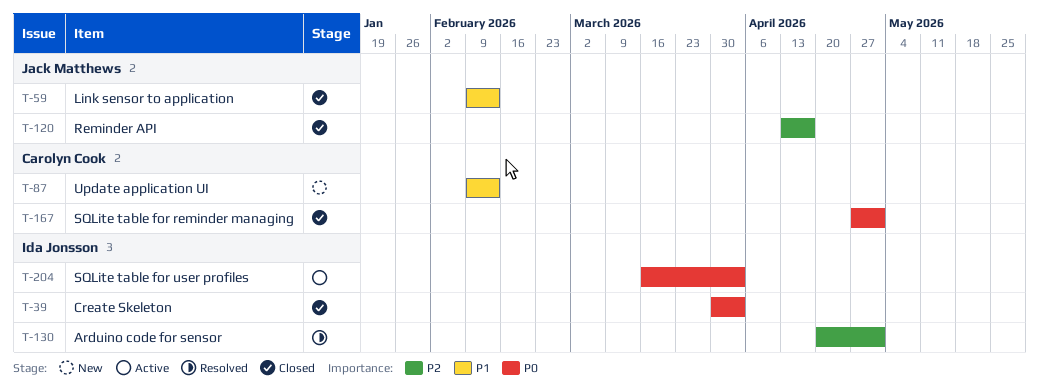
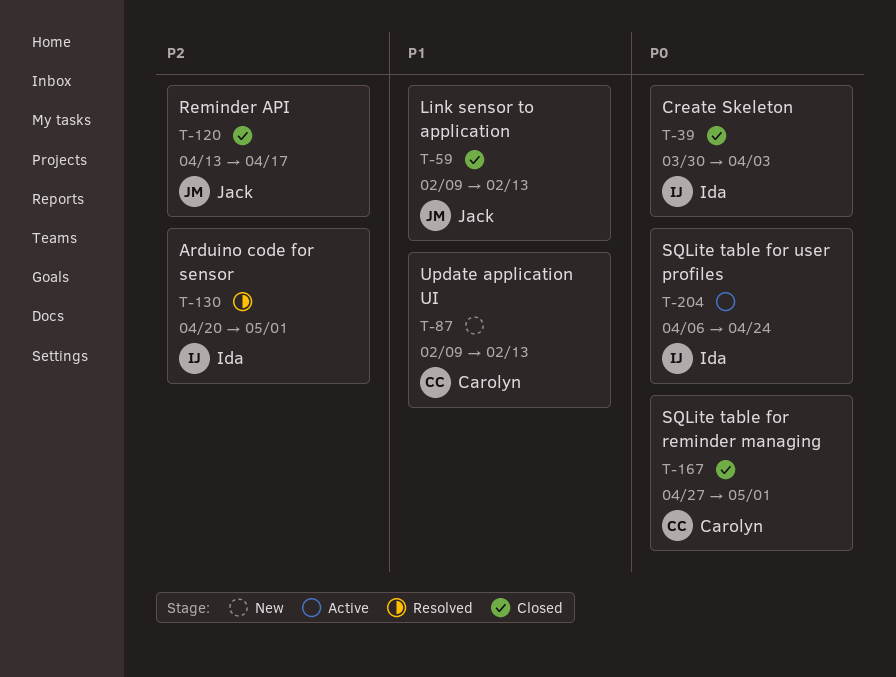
T-204, start: Mar 16 -> Apr 6
T-204, due: Apr 3 -> Apr 24

